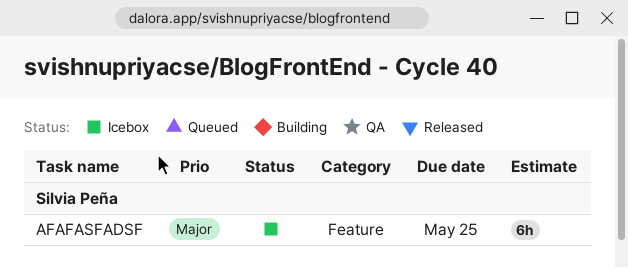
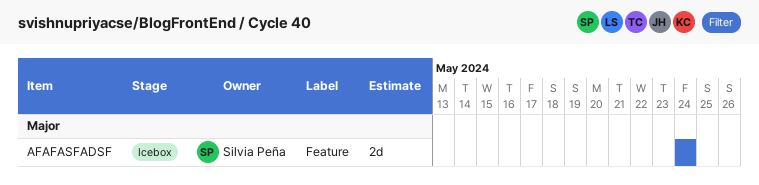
AFAFASFADSF, estimate: 6h -> 2d
AFAFASFADSF, due: May 25 -> May 24

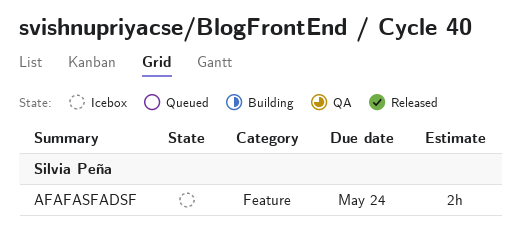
AFAFASFADSF, estimate: 2d -> 2h

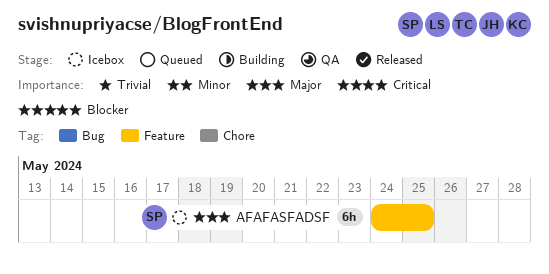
AFAFASFADSF, estimate: 2h -> 6h
AFAFASFADSF, due: May 24 -> May 25

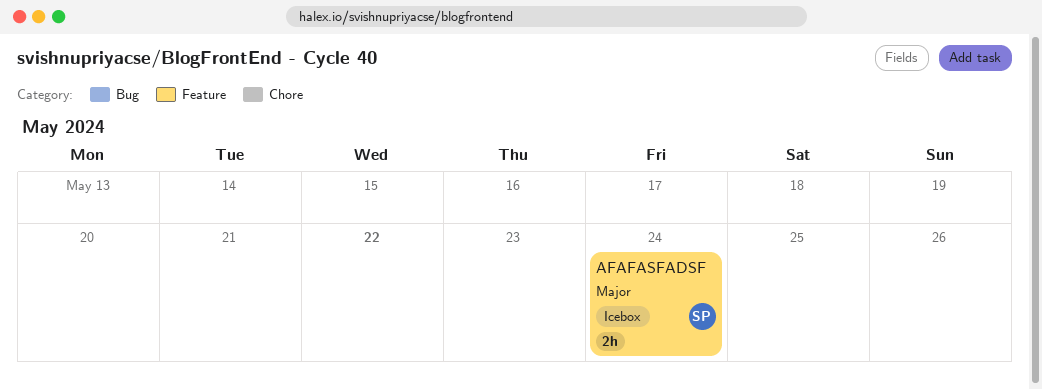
AFAFASFADSF, estimate: 6h -> 2h
AFAFASFADSF, due: May 25 -> May 24

